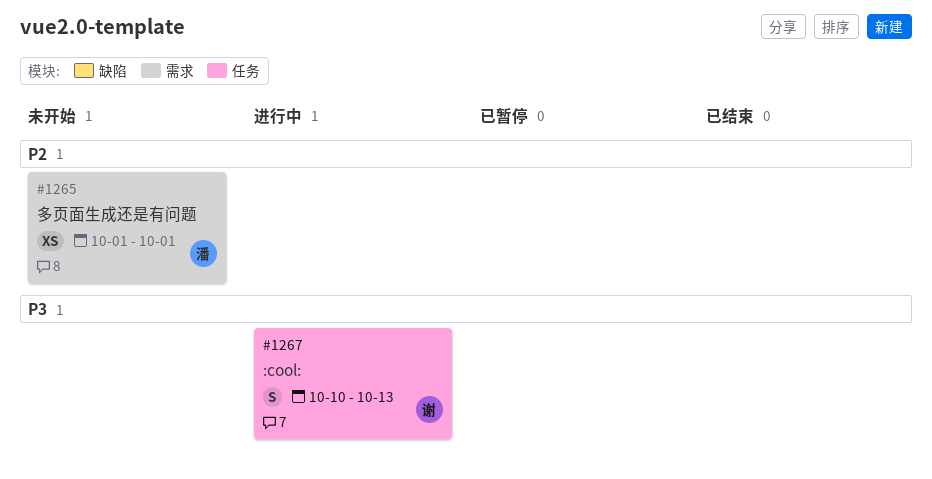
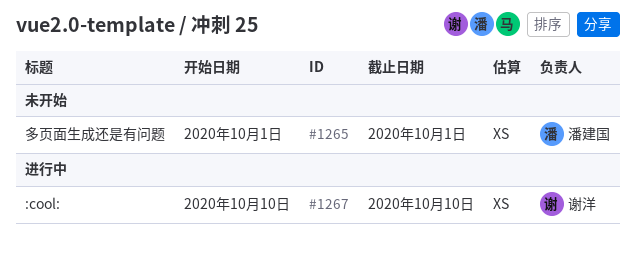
#1267, estimate: S -> XS
#1267, due: Oct 13 -> Oct 10

